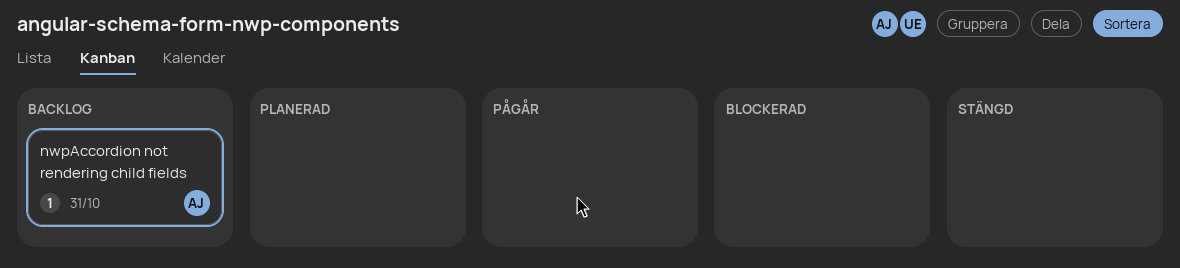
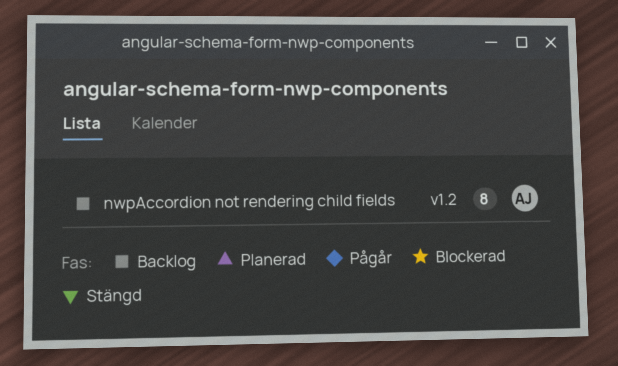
nwpAccordion not rendering child fields, estimate: 1 -> 8

